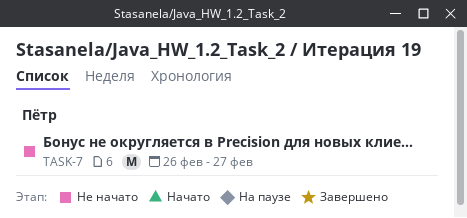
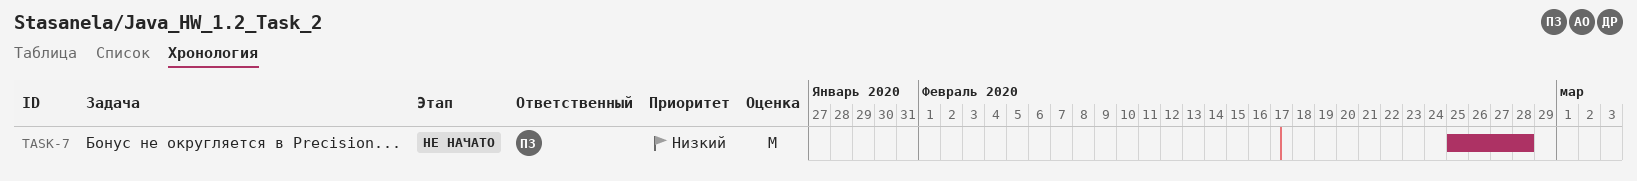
TASK-7, start: Feb 26 -> Feb 25
TASK-7, due: Feb 27 -> Feb 28

